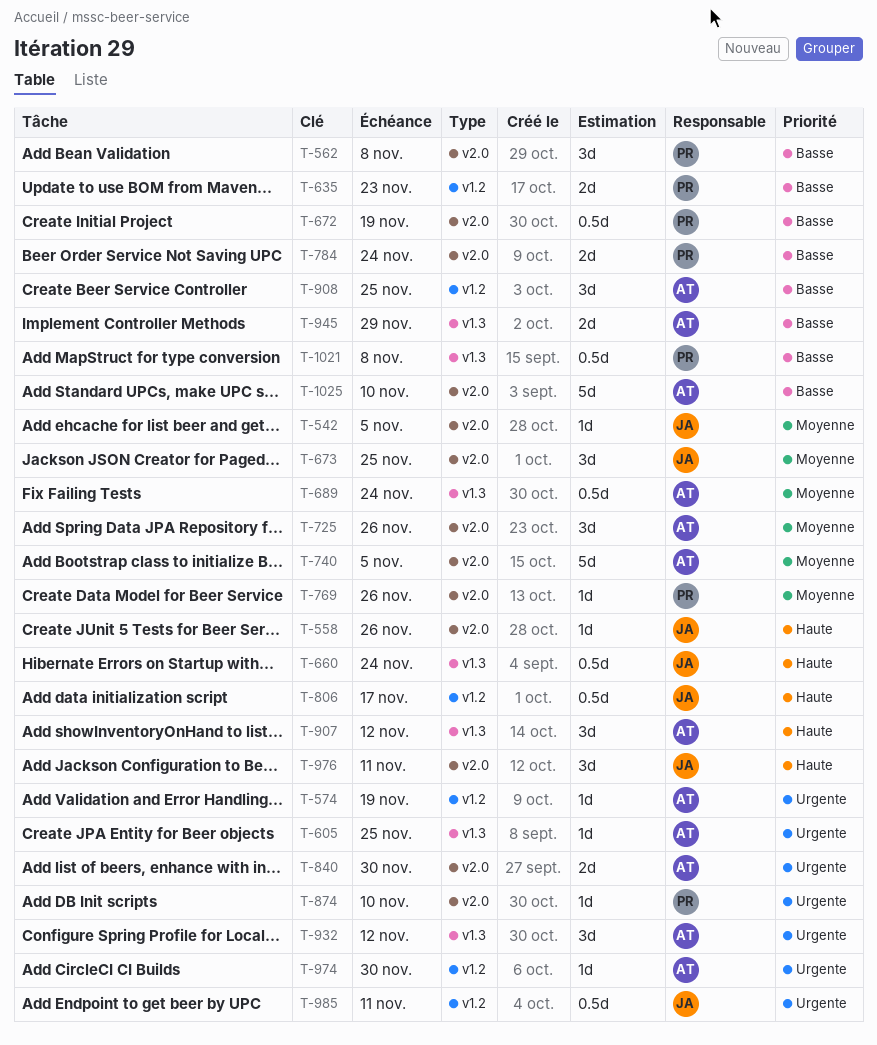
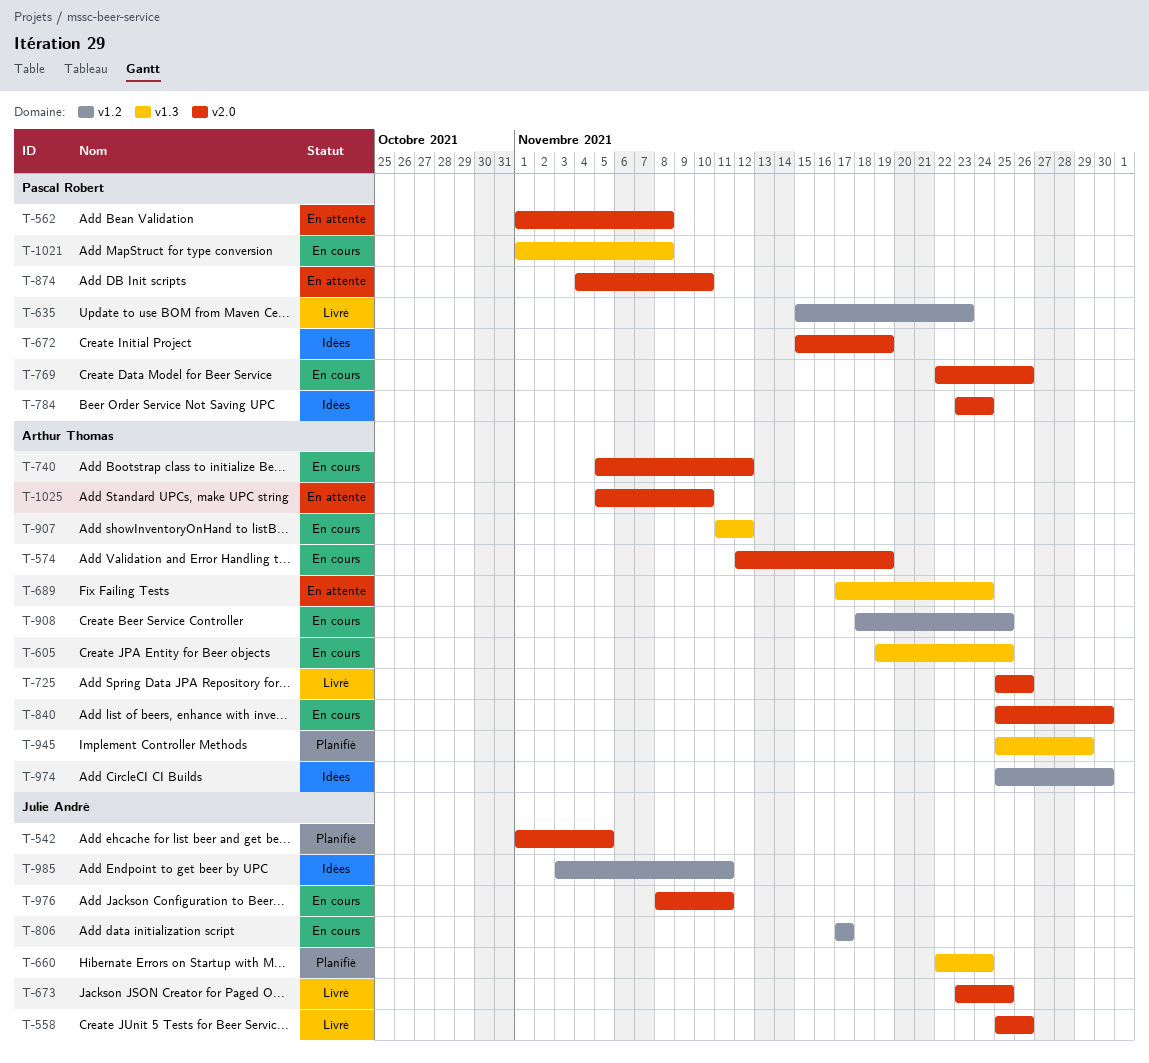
T-574, label: v1.2 -> v2.0
T-740, due: Nov 5 -> Nov 12
T-932: present -> none

